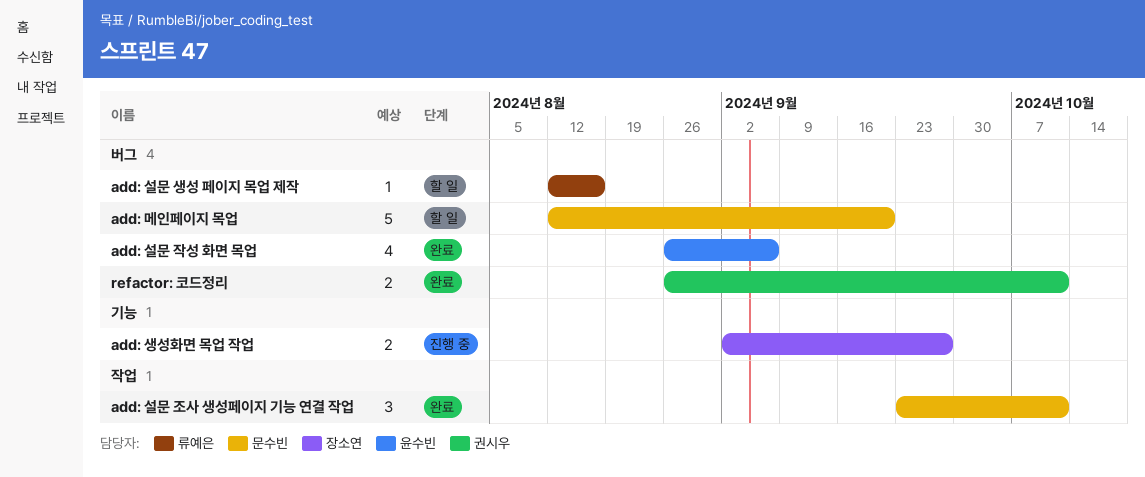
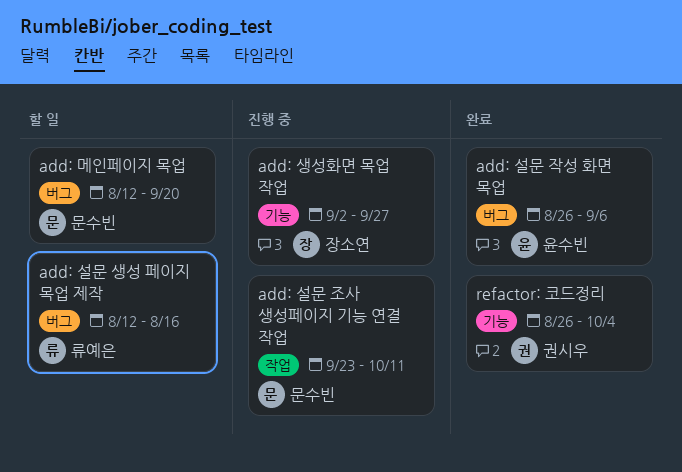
add: 설문 조사 생성페이지 기능 연결 작업, status: 완료 -> 진행 중
refactor: 코드정리, label: 버그 -> 기능
refactor: 코드정리, due: Oct 11 -> Oct 4

